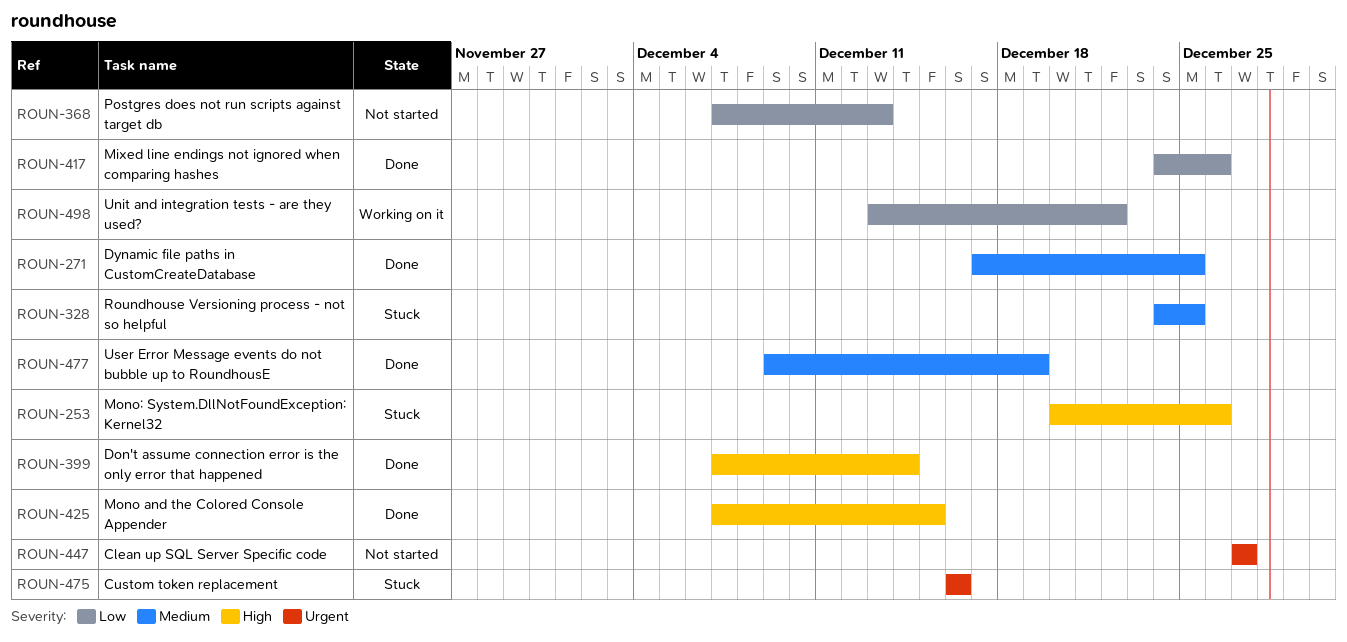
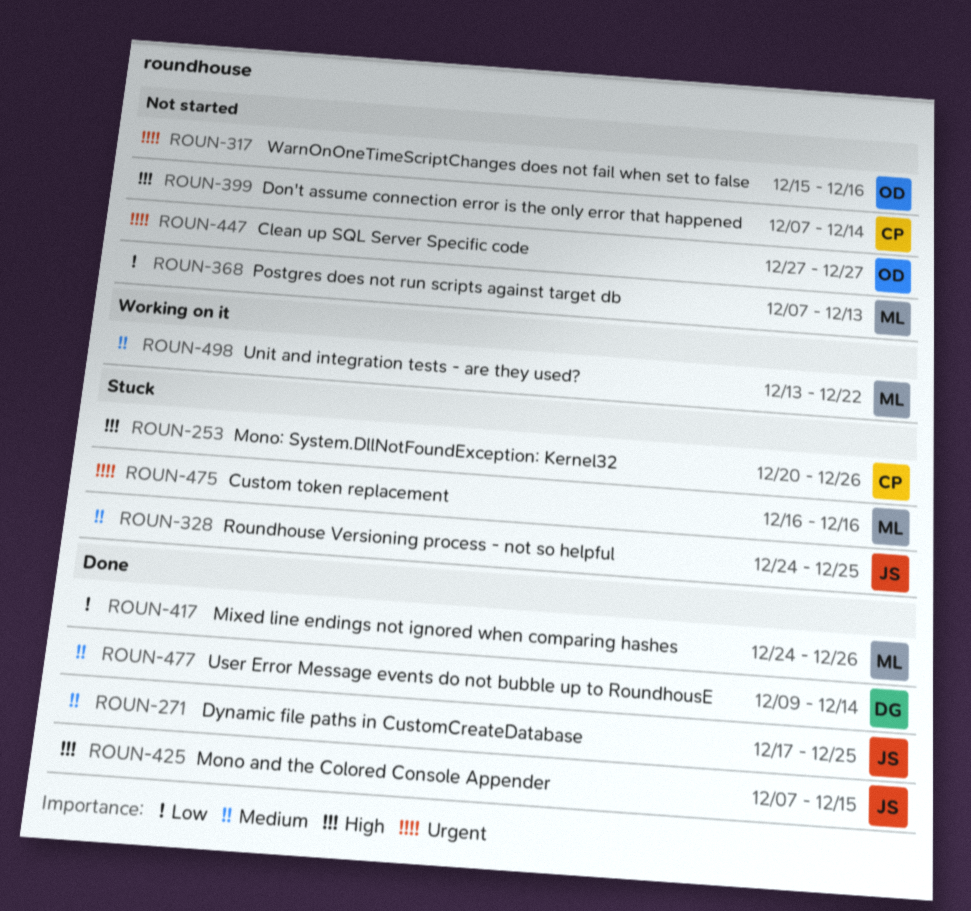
ROUN-317: none -> present
ROUN-399, status: Done -> Not started
ROUN-477, due: Dec 19 -> Dec 14
ROUN-498, priority: Low -> Medium

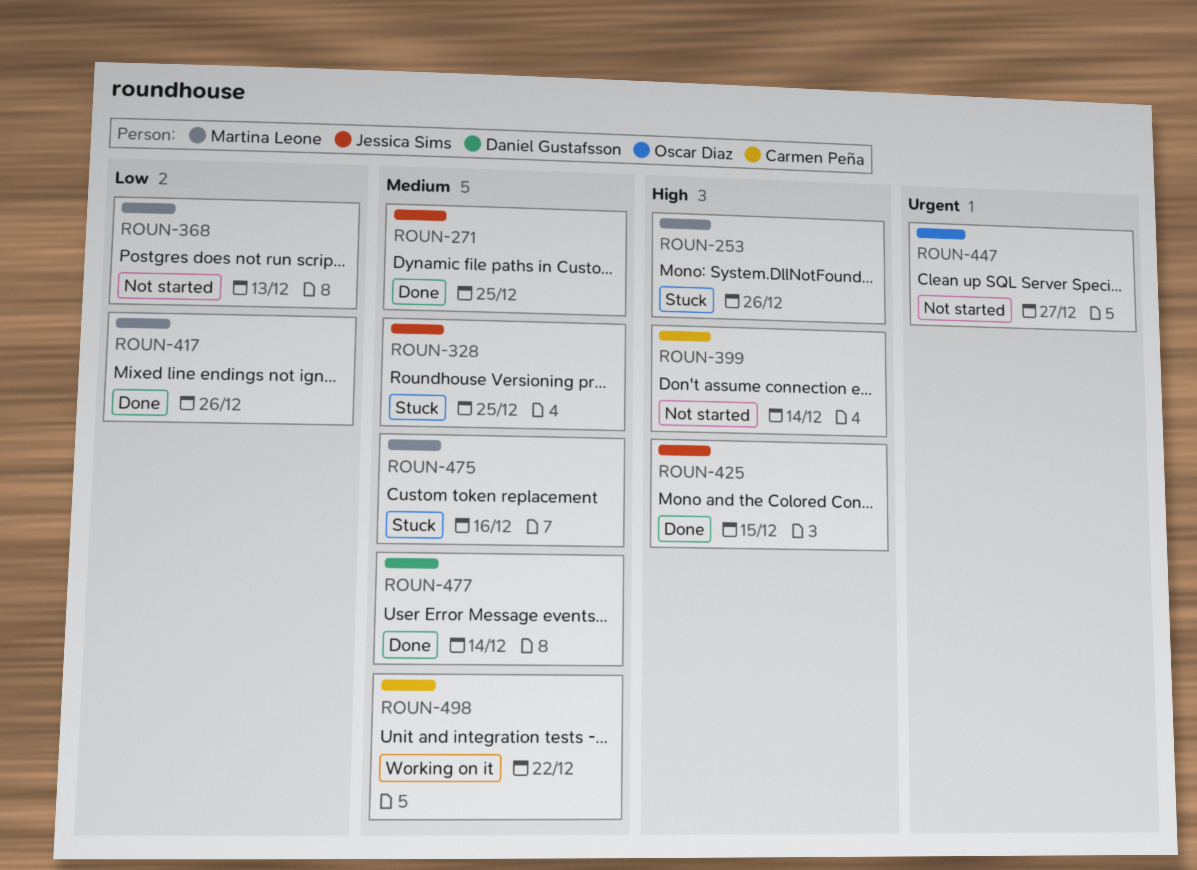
ROUN-253, owner: Carmen Peña -> Martina Leone
ROUN-317: present -> none
ROUN-475, priority: Urgent -> Medium
ROUN-498, owner: Martina Leone -> Carmen Peña

